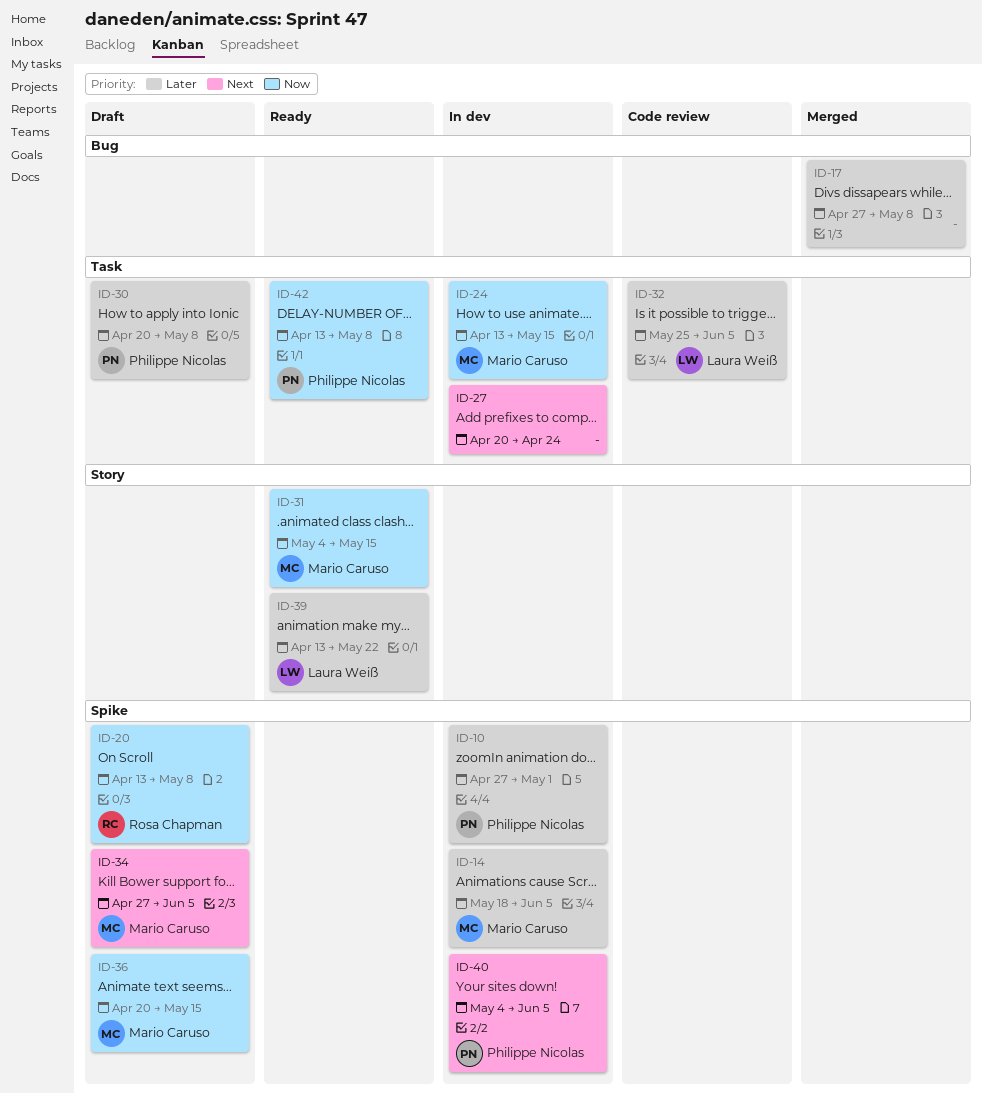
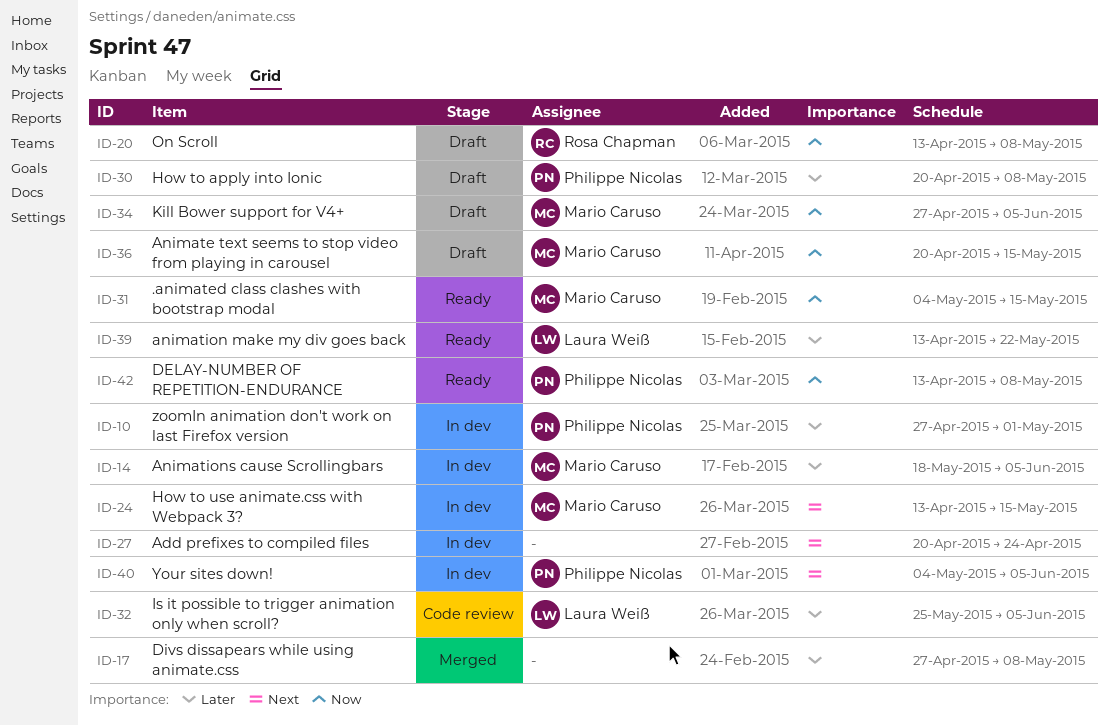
ID-24, priority: Now -> Next
ID-34, priority: Next -> Now

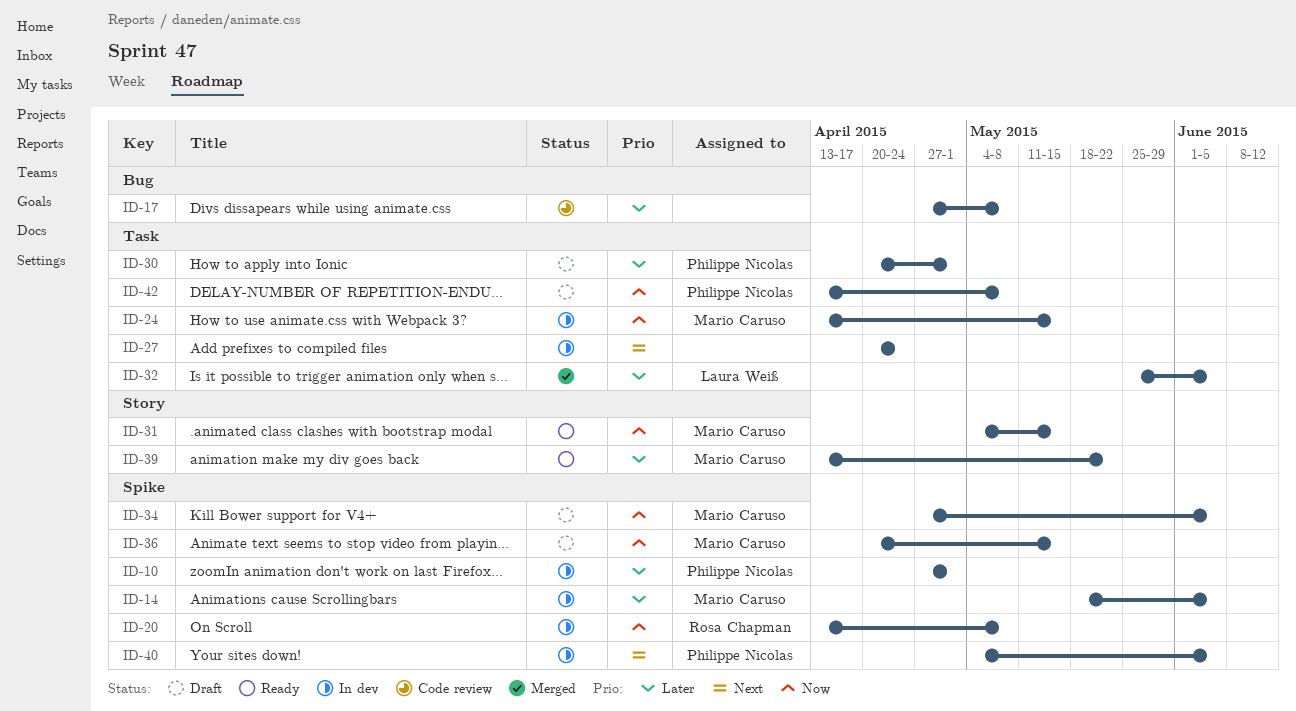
ID-17, status: Merged -> Code review
ID-20, status: Draft -> In dev
ID-24, priority: Next -> Now
ID-30, due: May 8 -> May 1
ID-32, status: Code review -> Merged
ID-39, owner: Laura Weiß -> Mario Caruso
ID-42, status: Ready -> Draft

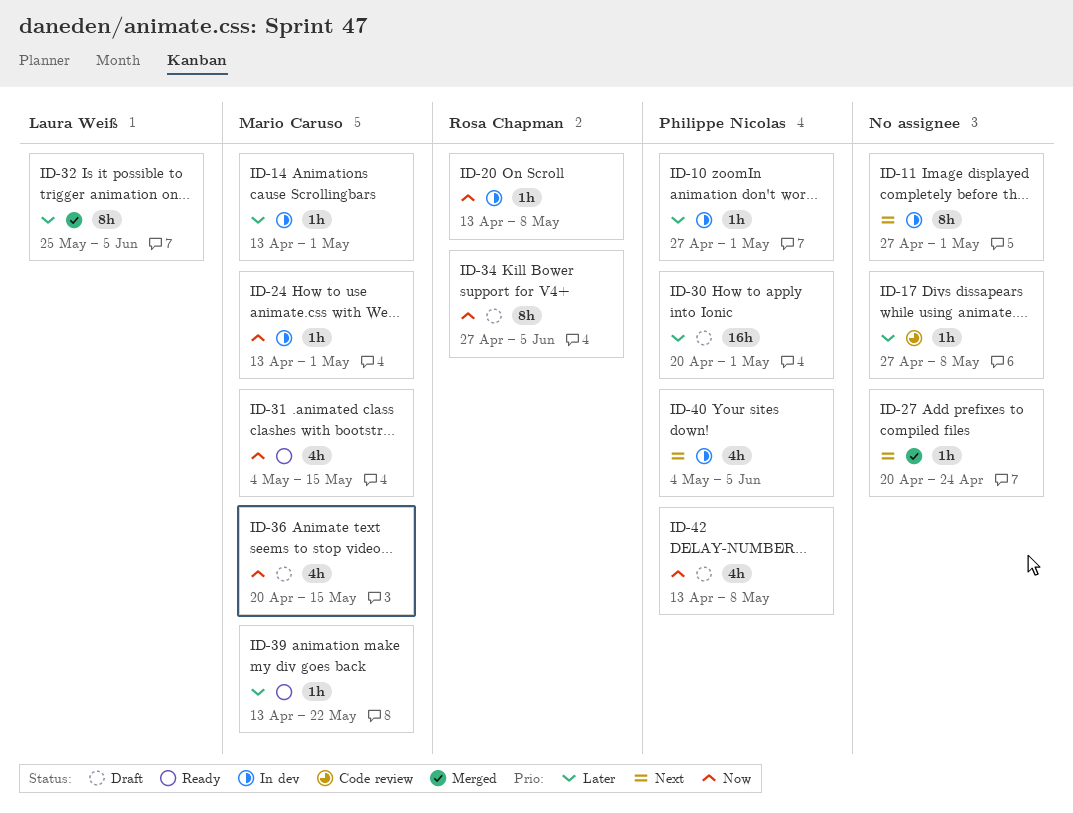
ID-11: none -> present
ID-14, start: May 18 -> Apr 13
ID-14, due: Jun 5 -> May 1
ID-24, due: May 15 -> May 1
ID-27, status: In dev -> Merged
ID-34, owner: Mario Caruso -> Rosa Chapman

